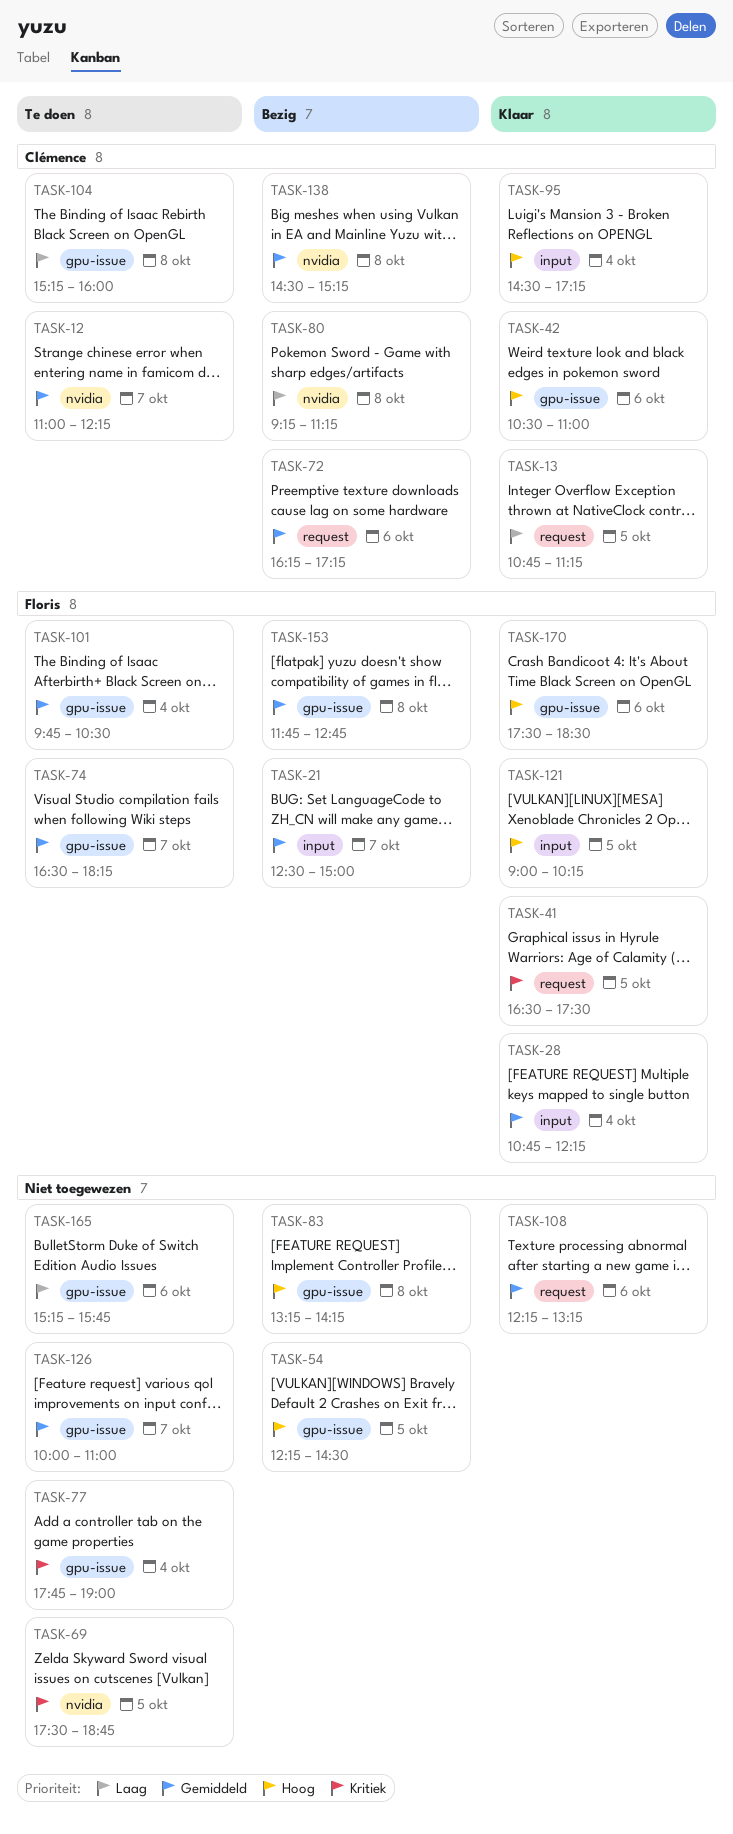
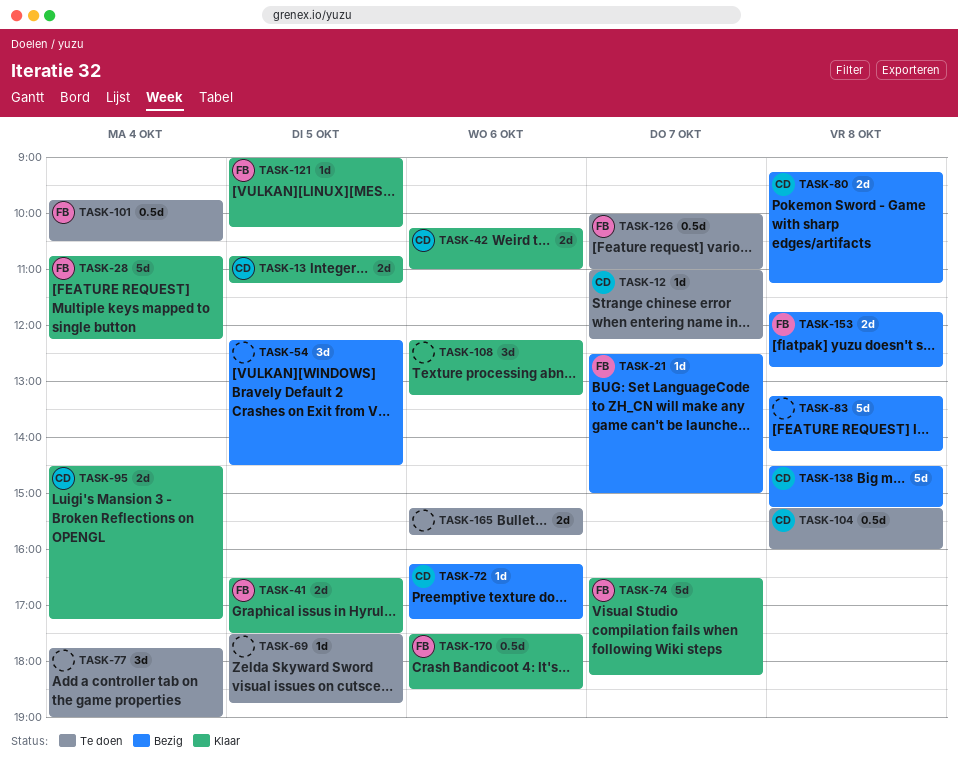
TASK-42, begins: 10:30 -> 10:15
TASK-74, status: Te doen -> Klaar
TASK-126, owner: none -> Floris

